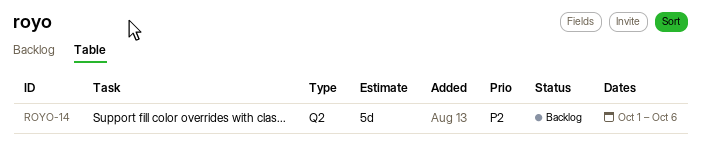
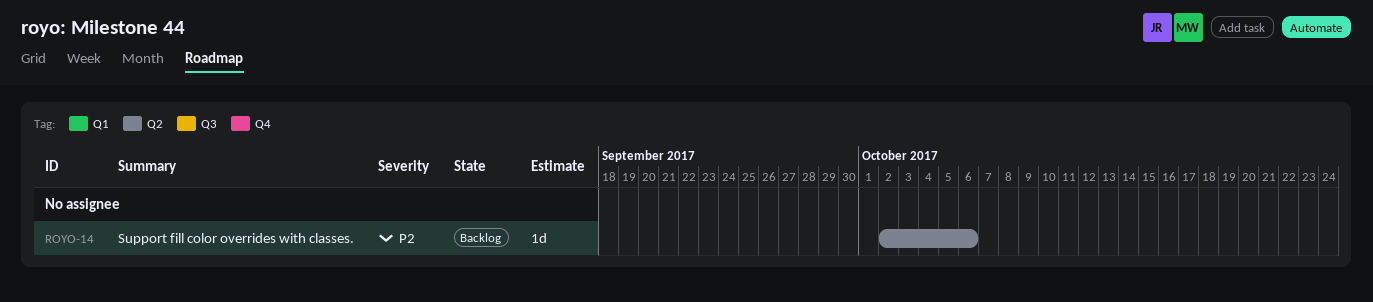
ROYO-14, estimate: 5d -> 1d
ROYO-14, start: Oct 1 -> Oct 2

